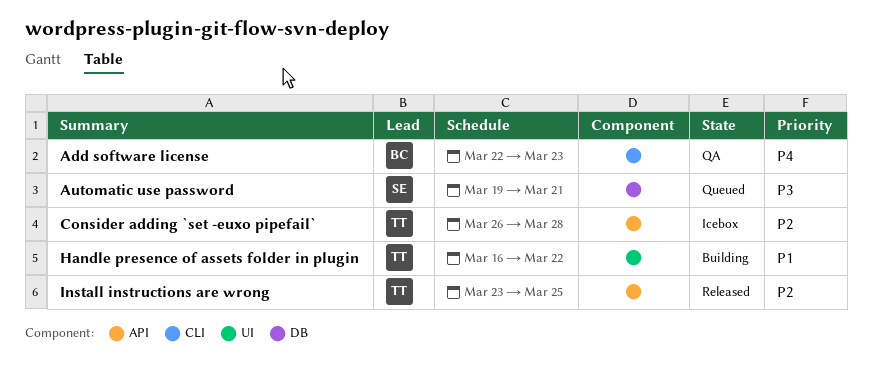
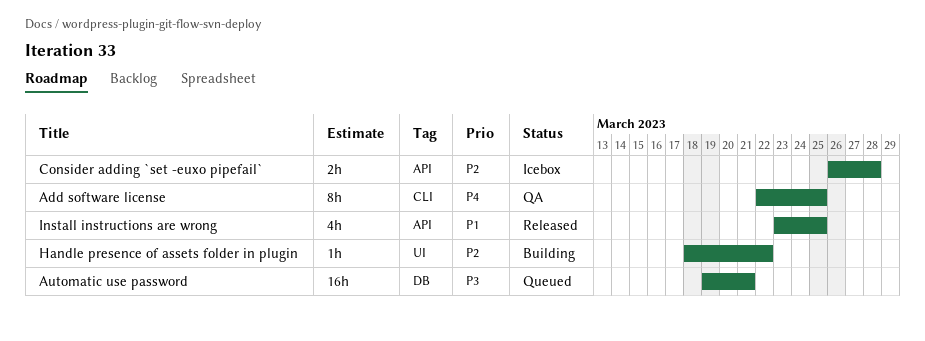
Add software license, due: Mar 23 -> Mar 25
Handle presence of assets folder in plugin, priority: P1 -> P2
Handle presence of assets folder in plugin, start: Mar 16 -> Mar 18
Install instructions are wrong, priority: P2 -> P1

